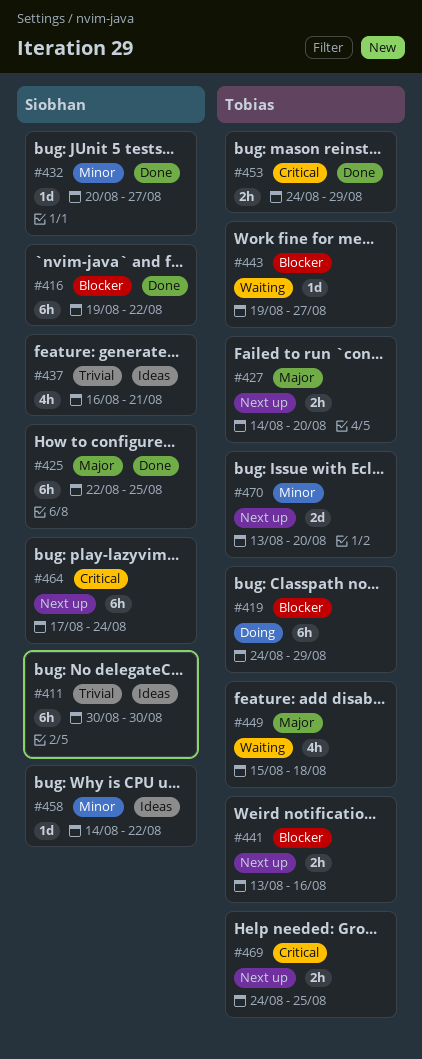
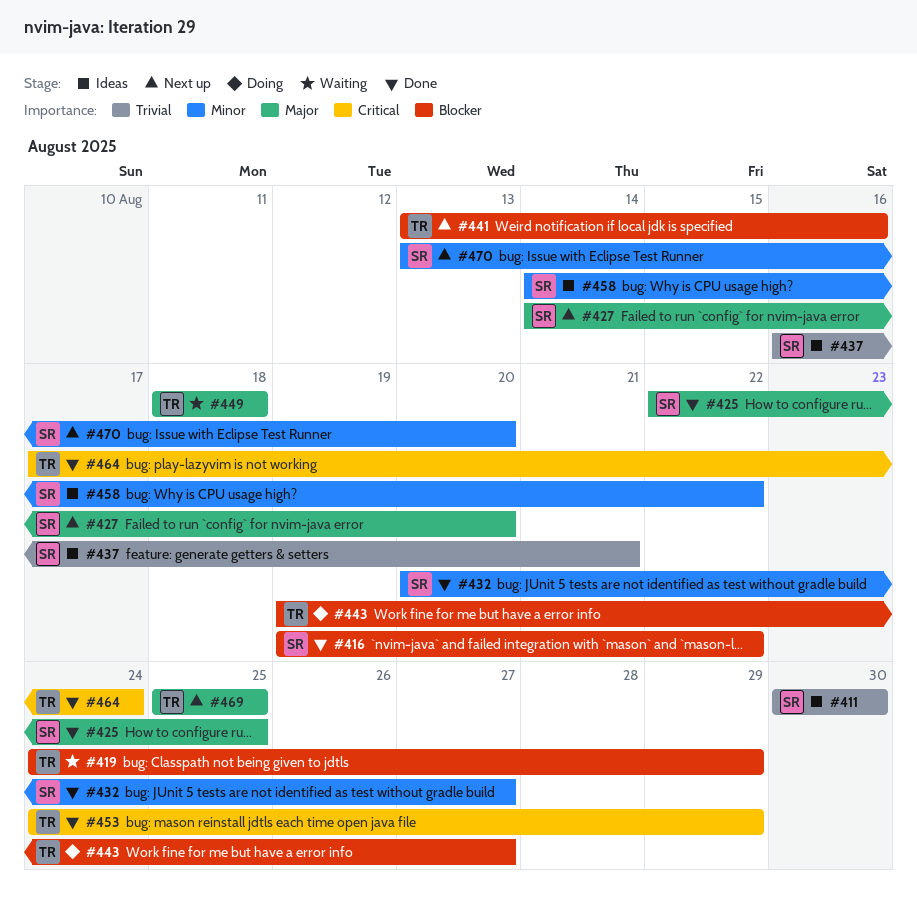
#419, status: Doing -> Waiting
#427, owner: Tobias -> Siobhan
#443, status: Waiting -> Doing
#449, start: Aug 15 -> Aug 18
#464, status: Next up -> Done
#464, owner: Siobhan -> Tobias
#469, priority: Critical -> Major
#469, start: Aug 24 -> Aug 25
#470, owner: Tobias -> Siobhan

